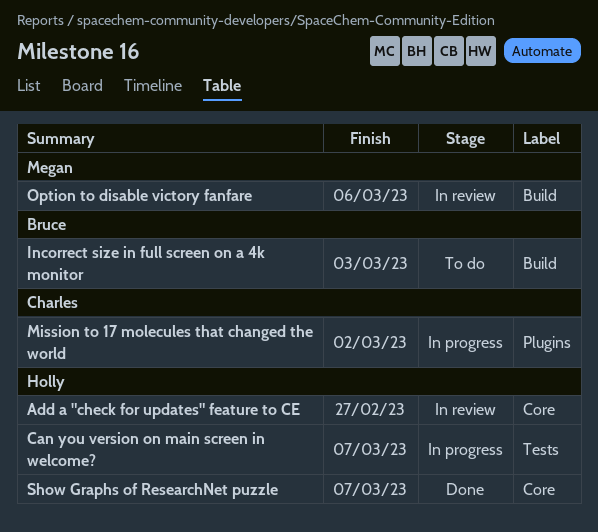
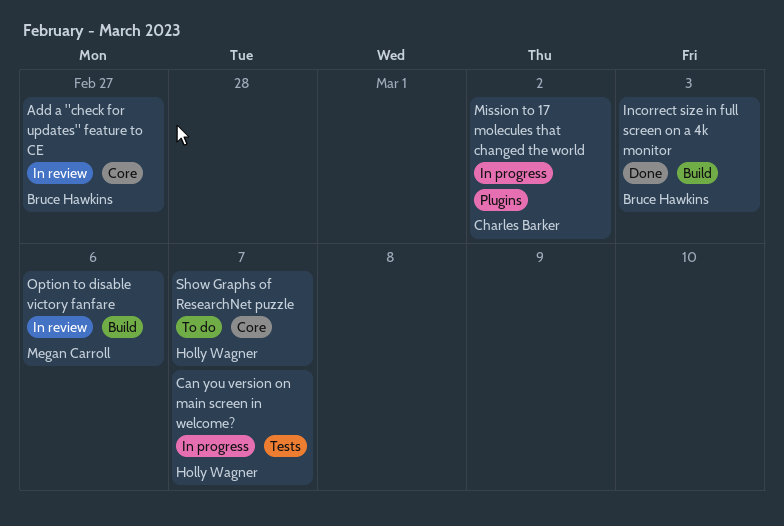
Add a "check for updates" feature to CE, owner: Holly Wagner -> Bruce Hawkins
Incorrect size in full screen on a 4k monitor, status: To do -> Done
Show Graphs of ResearchNet puzzle, status: Done -> To do

